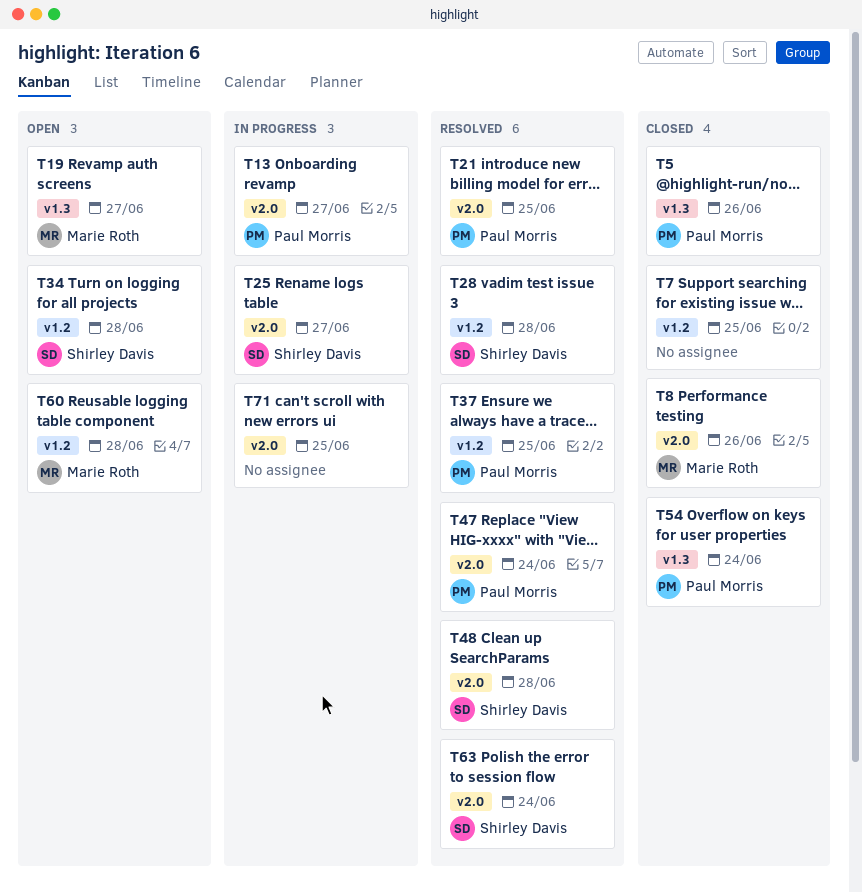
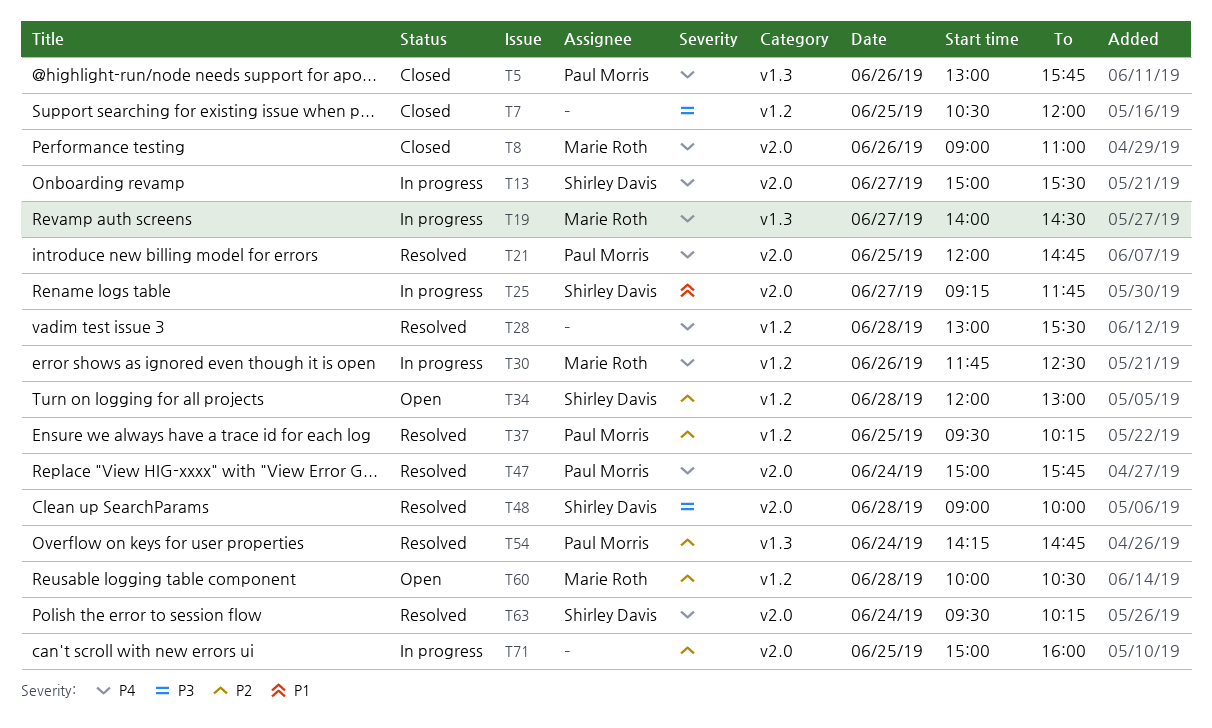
T13, owner: Paul Morris -> Shirley Davis
T19, status: Open -> In progress
T28, owner: Shirley Davis -> none
T30: none -> present
T54, status: Closed -> Resolved

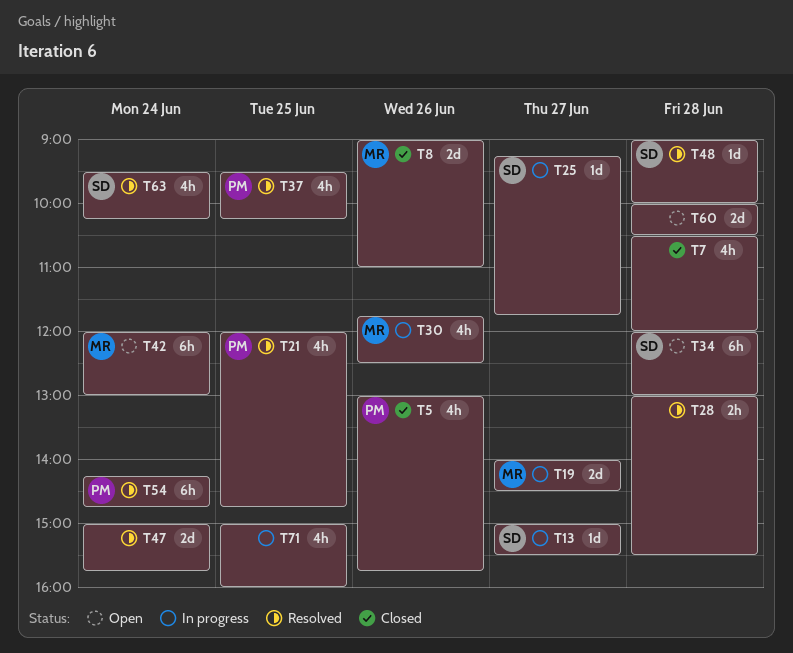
T7, day: Jun 25 -> Jun 28
T42: none -> present
T47, owner: Paul Morris -> none
T60, owner: Marie Roth -> none

